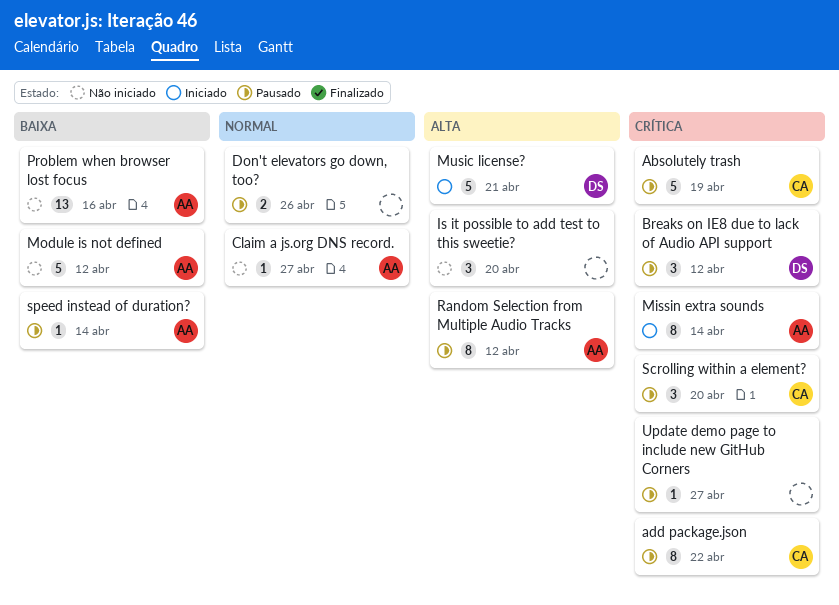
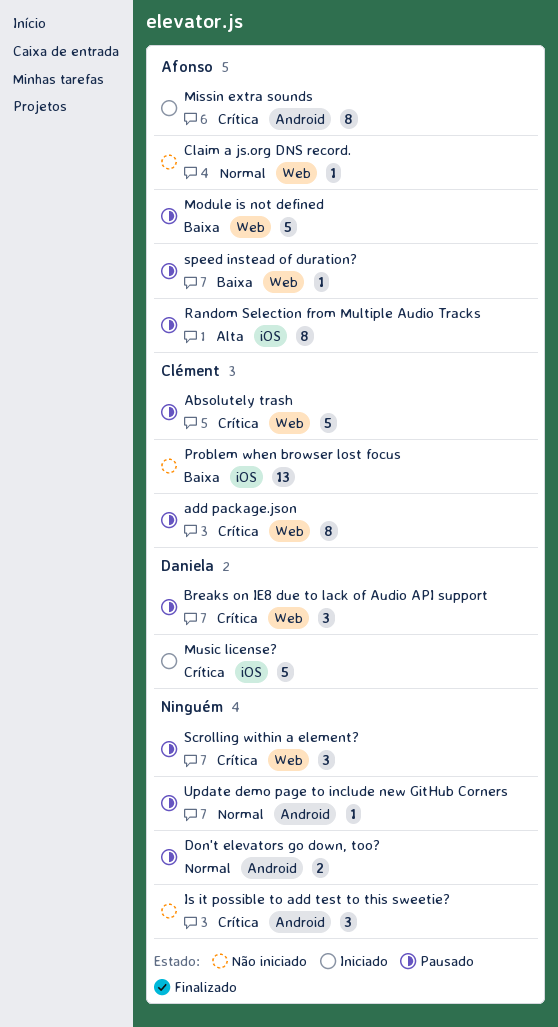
Is it possible to add test to this sweetie?, priority: Alta -> Crítica
Module is not defined, status: Não iniciado -> Pausado
Music license?, priority: Alta -> Crítica
Problem when browser lost focus, owner: Afonso -> Clément
Scrolling within a element?, owner: Clément -> none
Update demo page to include new GitHub Corners, priority: Crítica -> Normal

